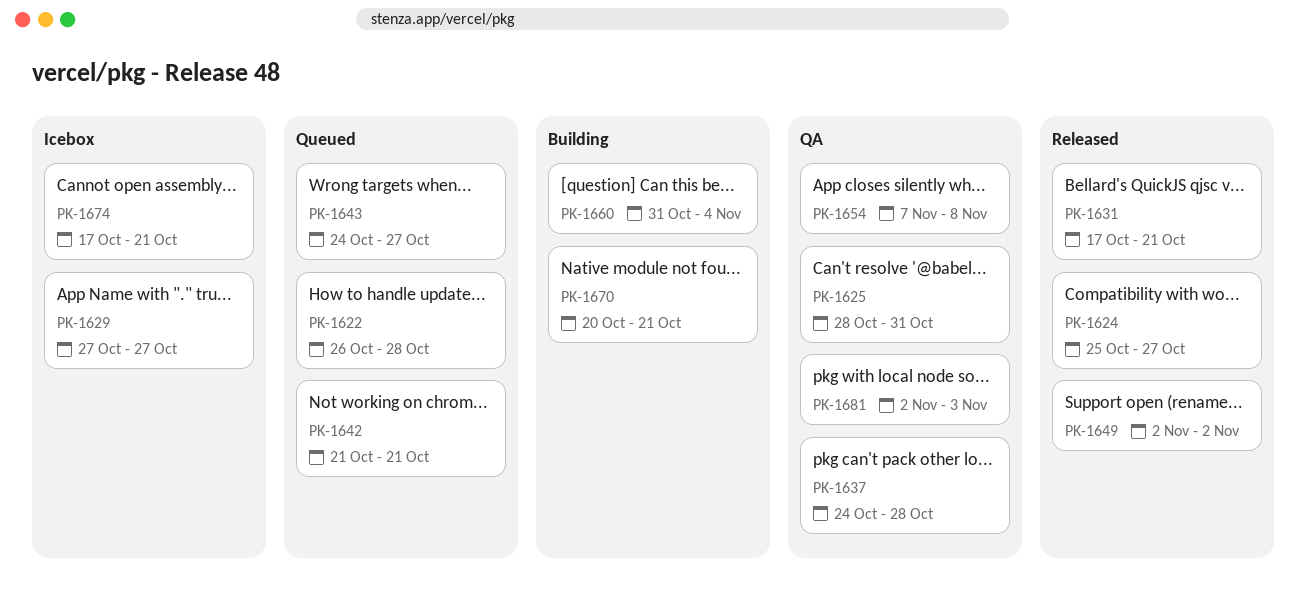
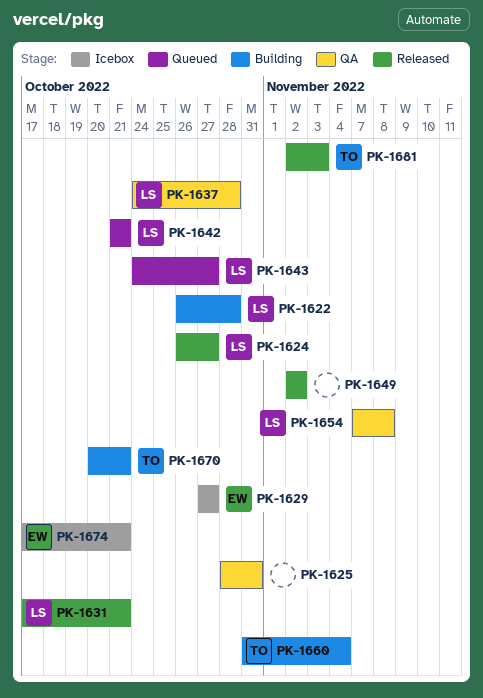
PK-1622, status: Queued -> Building
PK-1624, start: Oct 25 -> Oct 26
PK-1681, status: QA -> Released

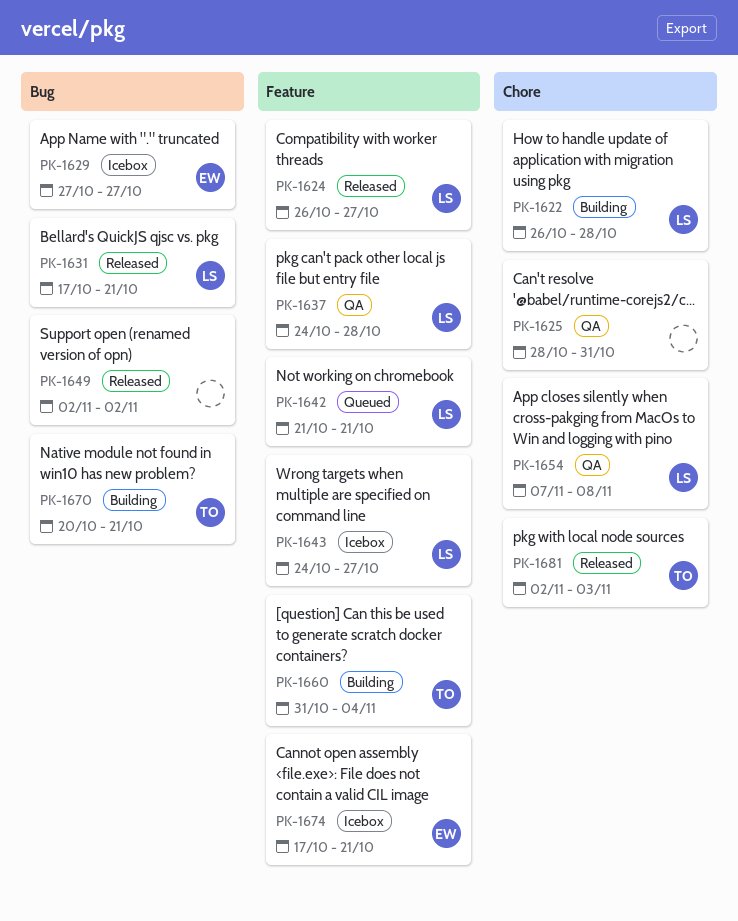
PK-1643, status: Queued -> Icebox

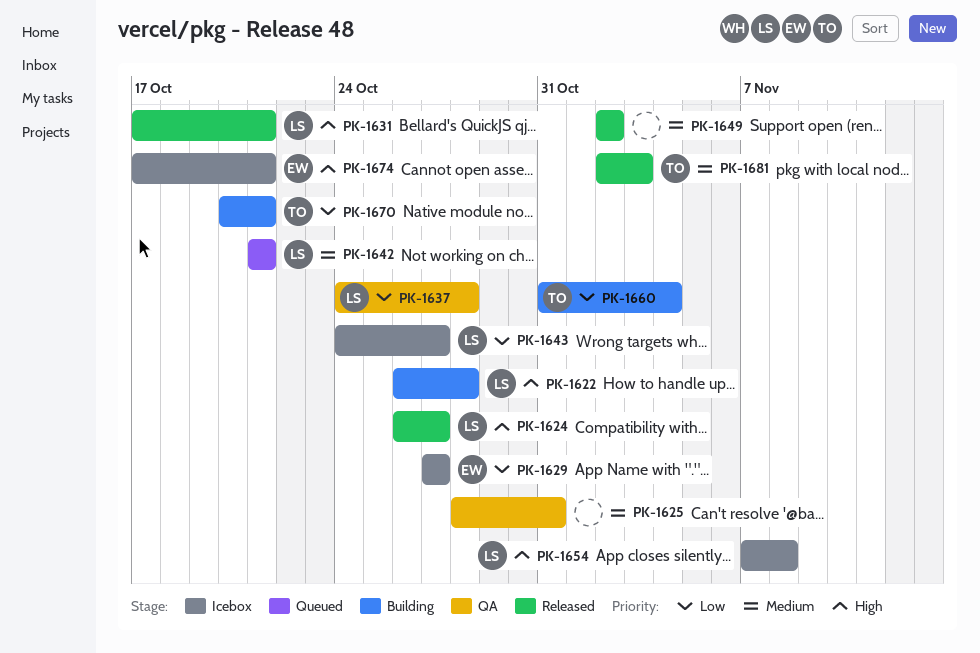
PK-1654, status: QA -> Icebox

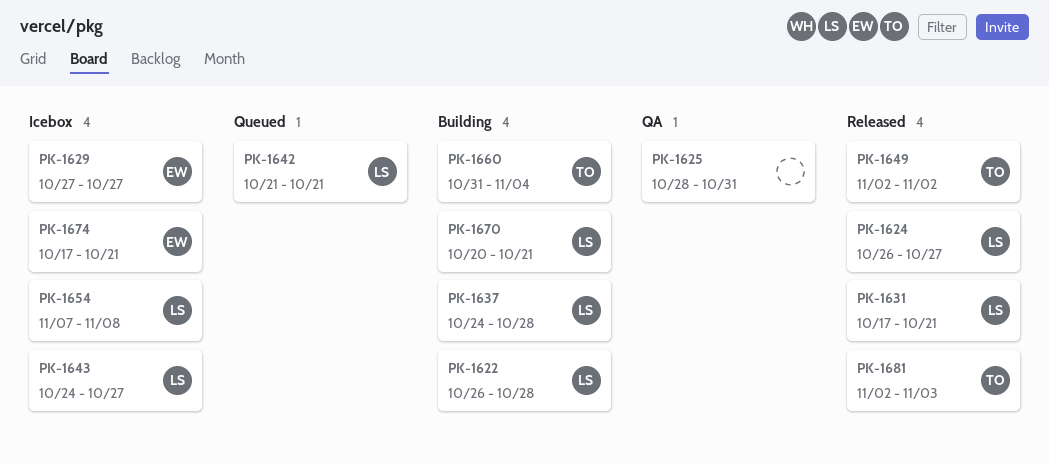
PK-1637, status: QA -> Building
PK-1649, owner: none -> TO
PK-1670, owner: TO -> LS

